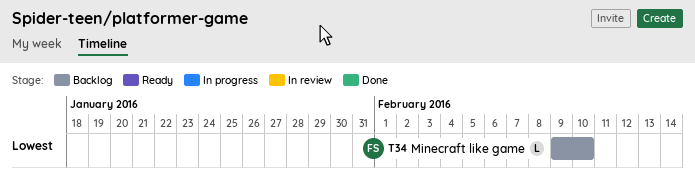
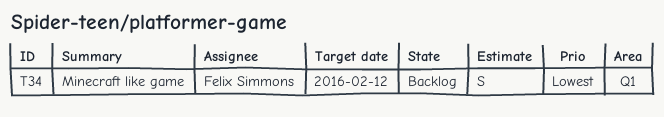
T34, estimate: L -> S
T34, due: Feb 10 -> Feb 12

